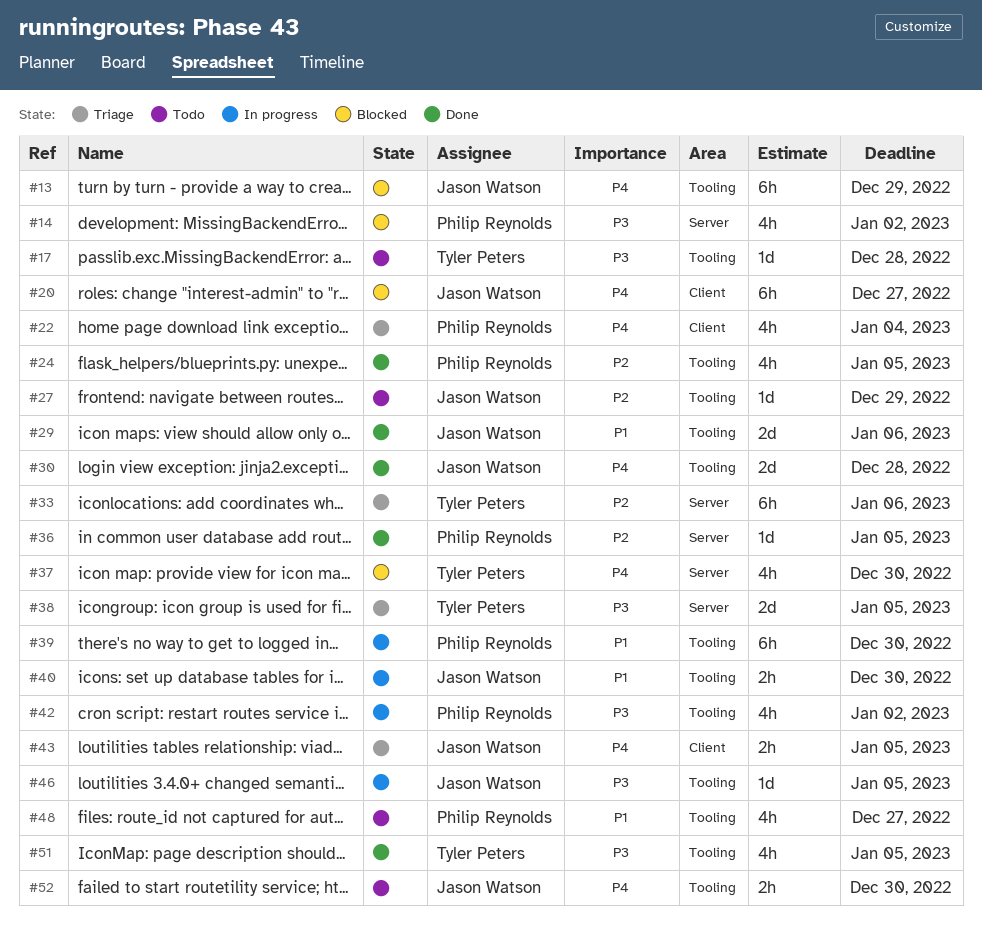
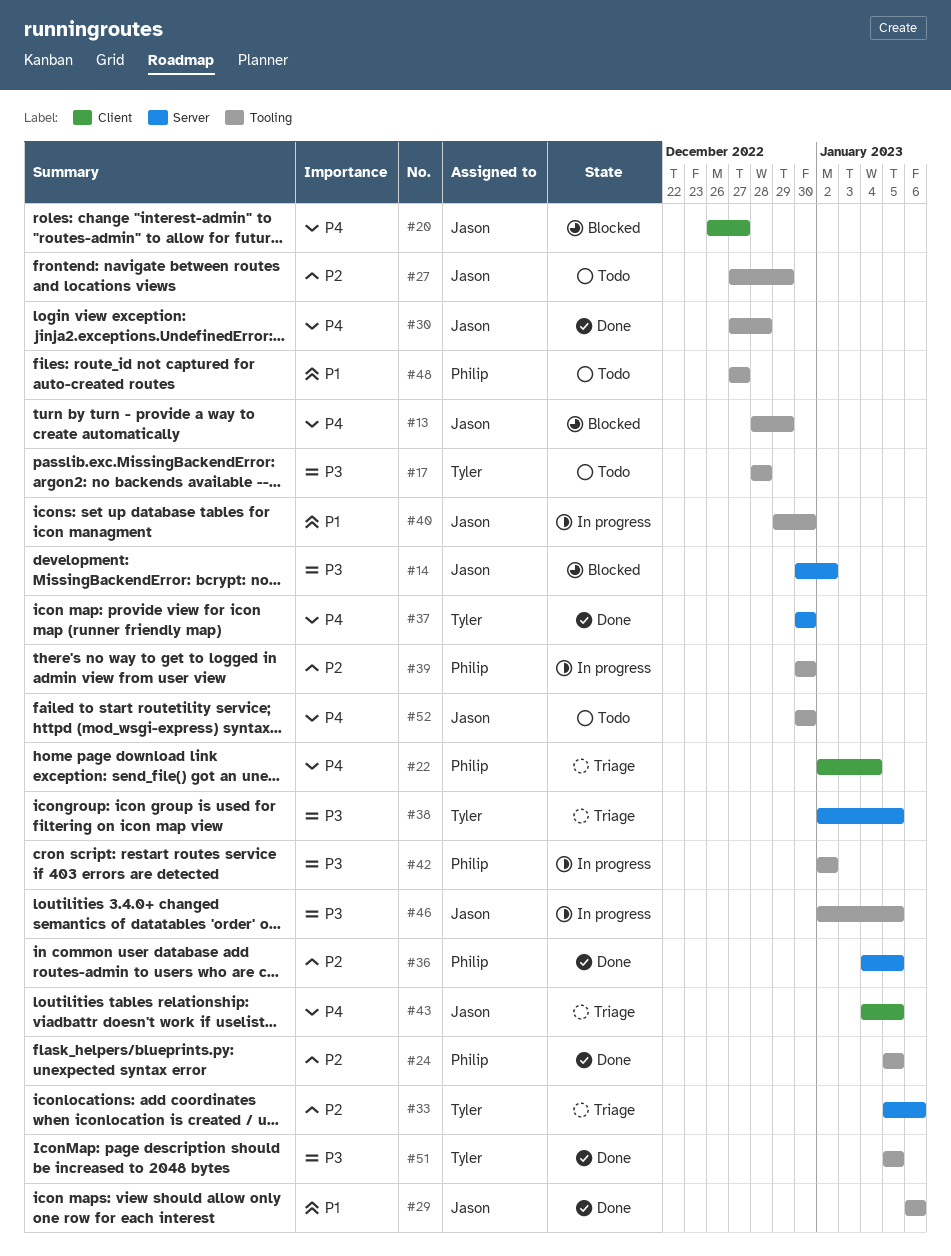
#14, owner: Philip Reynolds -> Jason Watson
#37, status: Blocked -> Done
#39, priority: P1 -> P2

